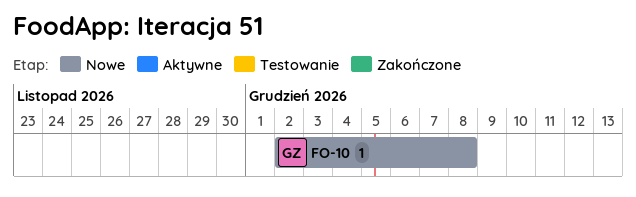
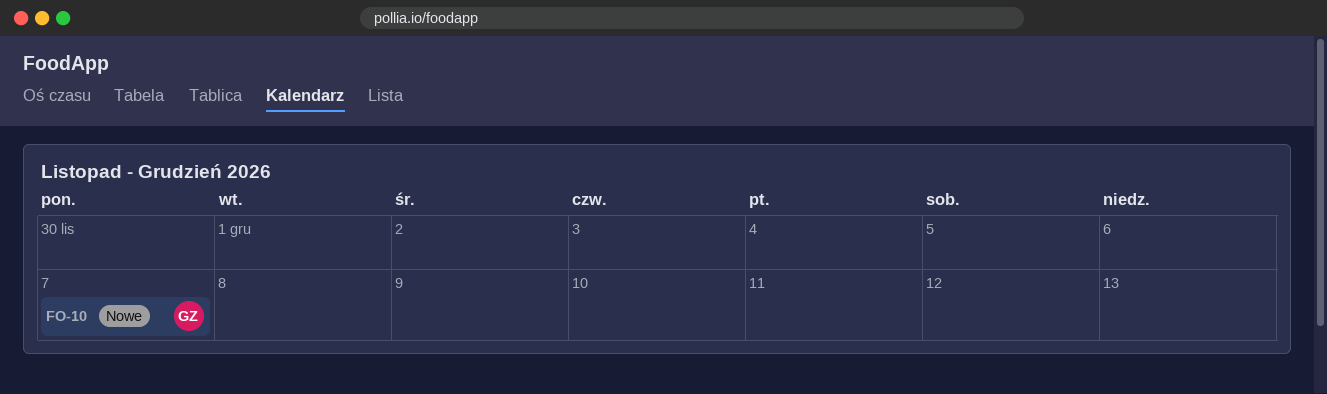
FO-10, due: Dec 8 -> Dec 7

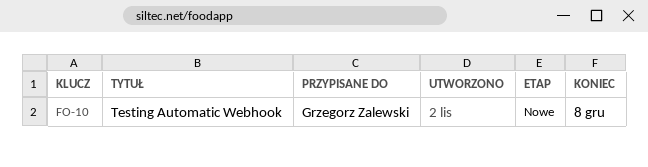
FO-10, due: Dec 7 -> Dec 8

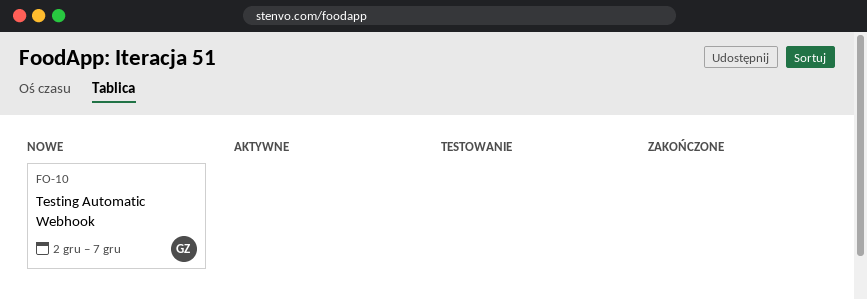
FO-10, due: Dec 8 -> Dec 7

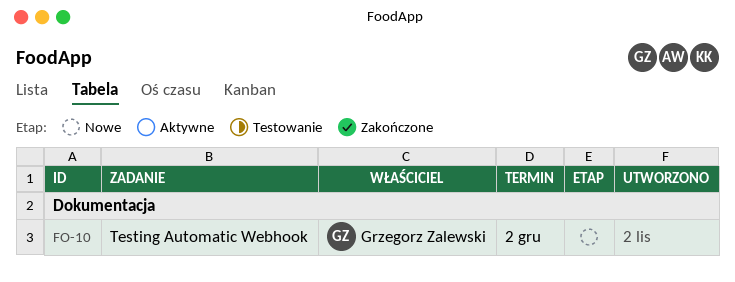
FO-10, due: Dec 7 -> Dec 2

